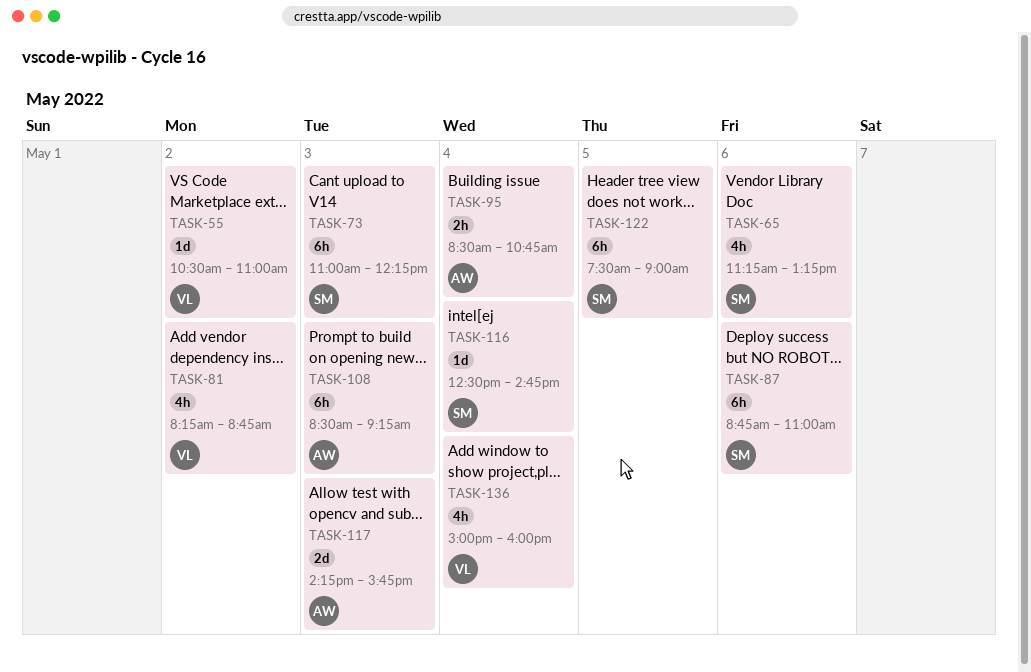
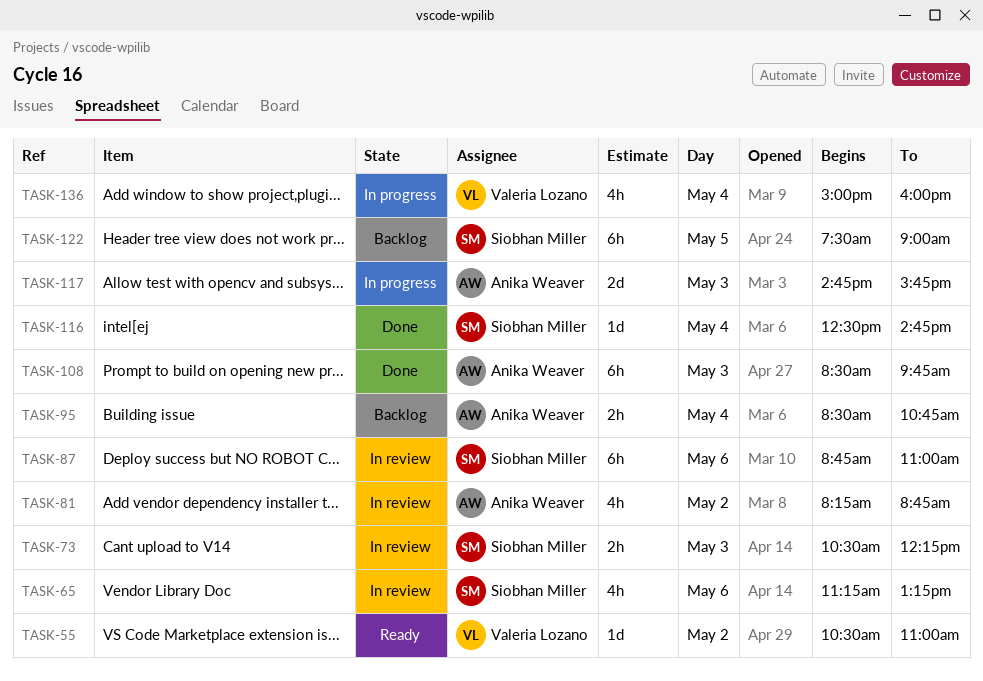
TASK-73, estimate: 6h -> 2h
TASK-73, begins: 11:00 -> 10:30
TASK-81, owner: Valeria Lozano -> Anika Weaver
TASK-108, ends: 09:15 -> 09:45
TASK-117, begins: 14:15 -> 14:45

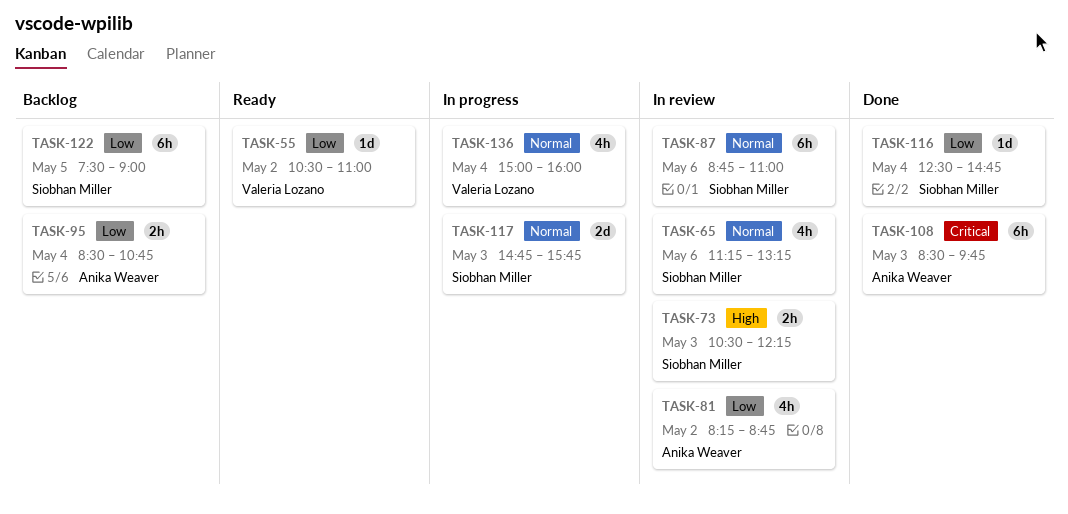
TASK-117, owner: Anika Weaver -> Siobhan Miller

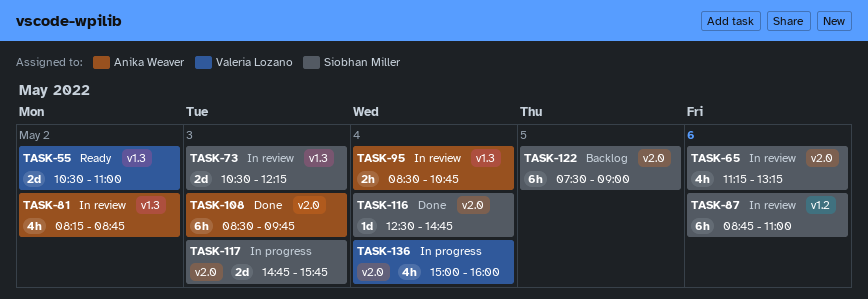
TASK-55, estimate: 1d -> 2d
TASK-73, estimate: 2h -> 2d
TASK-95, status: Backlog -> In review

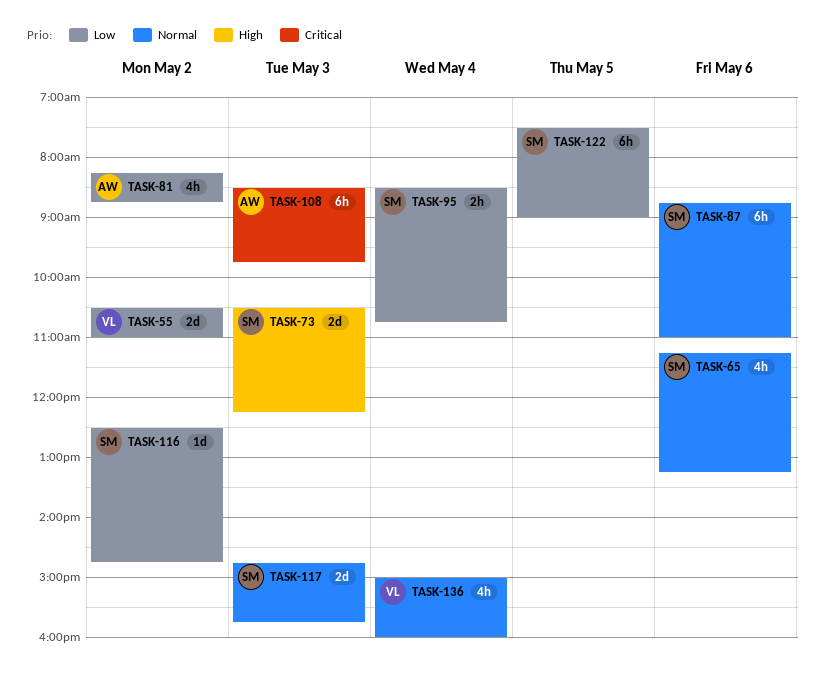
TASK-95, owner: Anika Weaver -> Siobhan Miller
TASK-116, day: May 4 -> May 2

